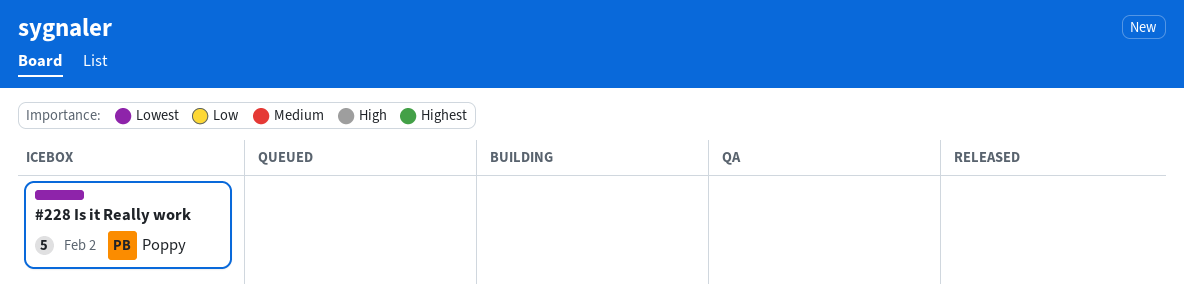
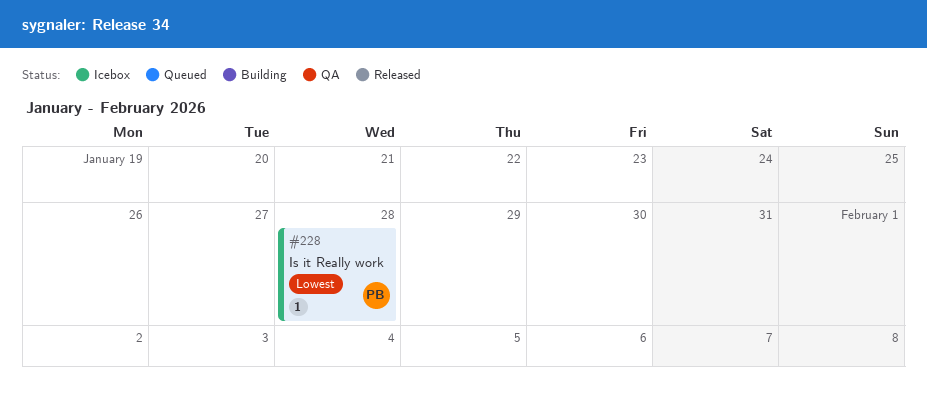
#228, estimate: 5 -> 1
#228, due: Feb 2 -> Jan 28

